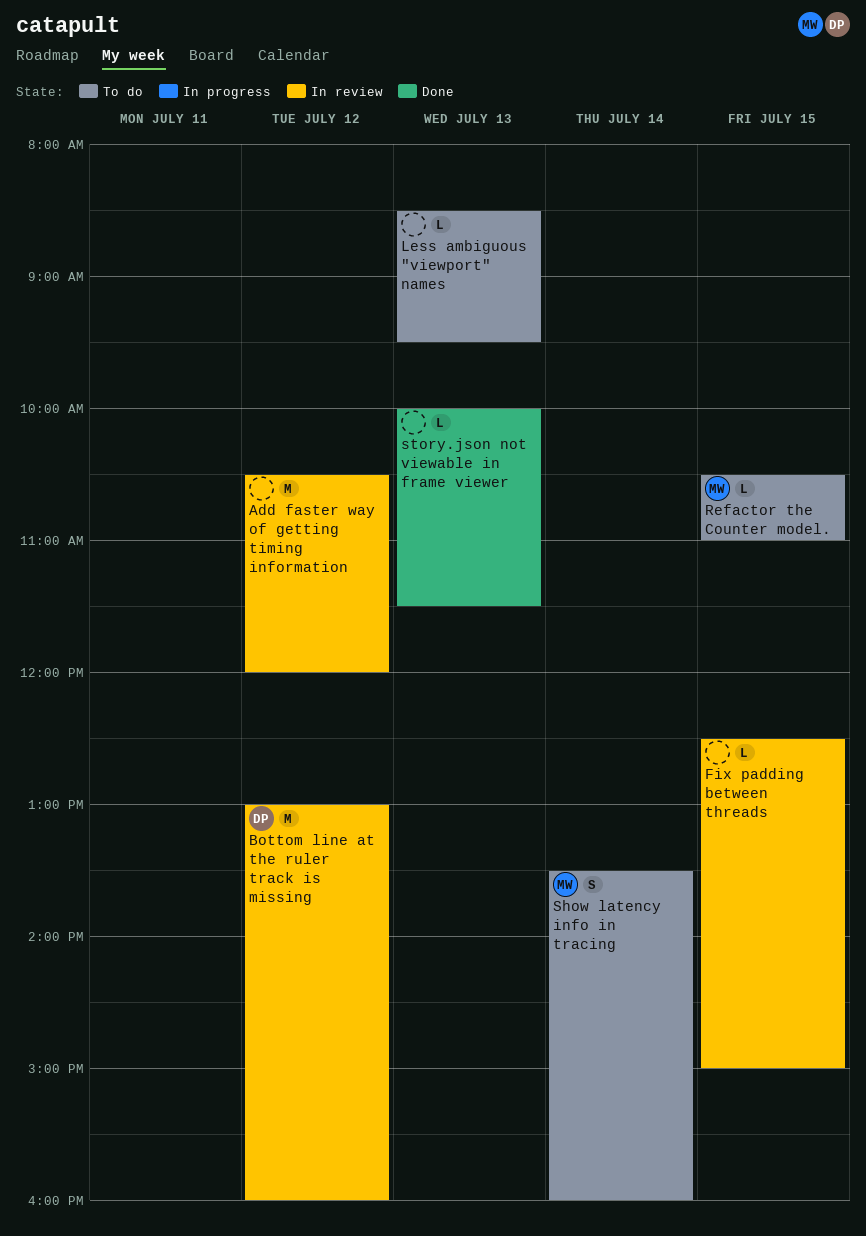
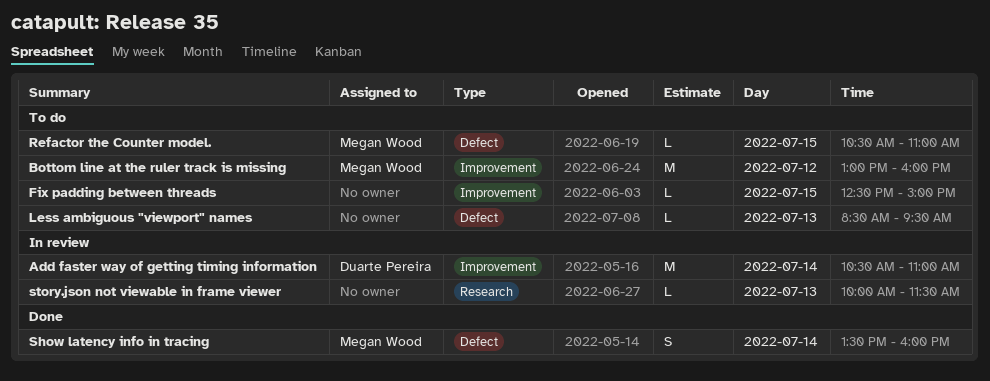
Add faster way of getting timing information, owner: none -> Duarte Pereira
Add faster way of getting timing information, day: Jul 12 -> Jul 14
Add faster way of getting timing information, ends: 12:00 -> 11:00
Bottom line at the ruler track is missing, status: In review -> To do
Bottom line at the ruler track is missing, owner: Duarte Pereira -> Megan Wood
Fix padding between threads, status: In review -> To do
Show latency info in tracing, status: To do -> Done
story.json not viewable in frame viewer, status: Done -> In review

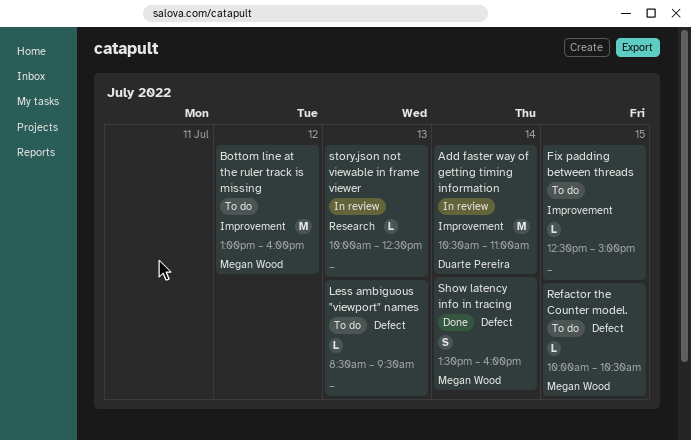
Refactor the Counter model., begins: 10:30 -> 10:00
Refactor the Counter model., ends: 11:00 -> 10:30
story.json not viewable in frame viewer, ends: 11:30 -> 12:30

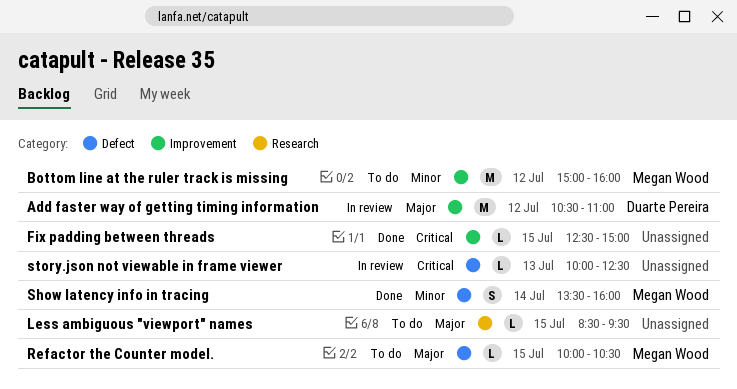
Add faster way of getting timing information, day: Jul 14 -> Jul 12
Bottom line at the ruler track is missing, begins: 13:00 -> 15:00
Fix padding between threads, status: To do -> Done
Less ambiguous "viewport" names, label: Defect -> Research
Less ambiguous "viewport" names, day: Jul 13 -> Jul 15
story.json not viewable in frame viewer, label: Research -> Defect

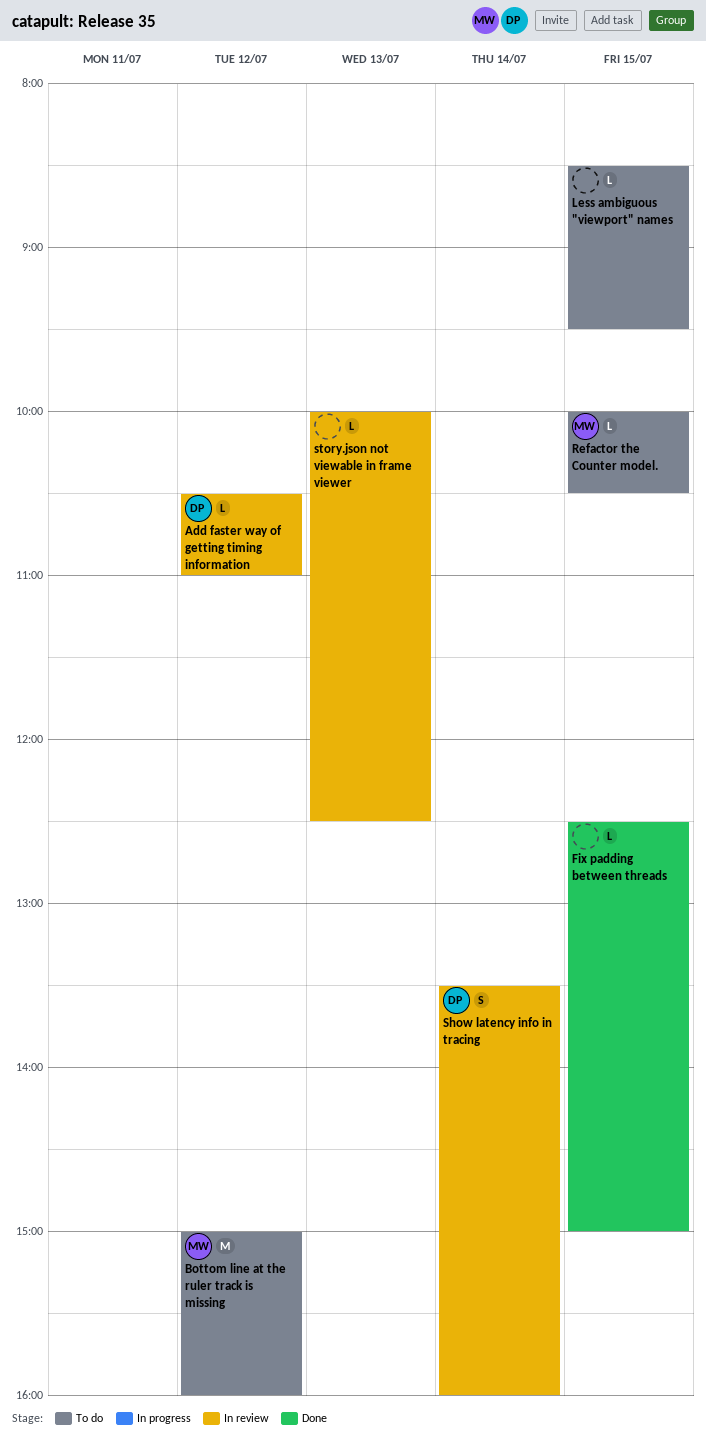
Add faster way of getting timing information, estimate: M -> L
Show latency info in tracing, status: Done -> In review
Show latency info in tracing, owner: Megan Wood -> Duarte Pereira

